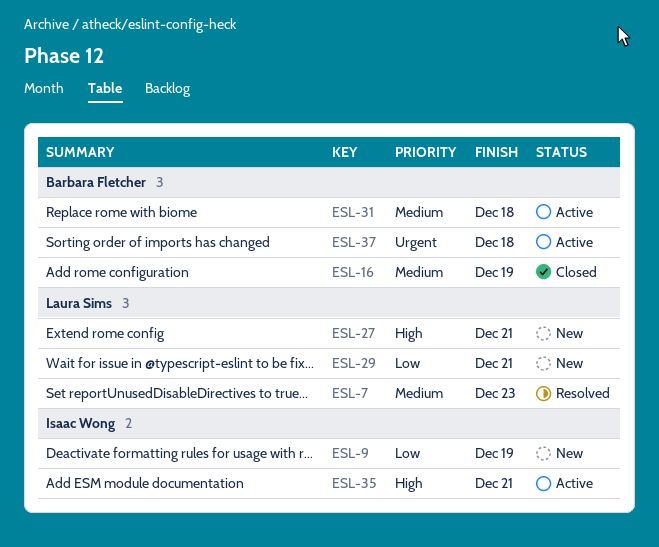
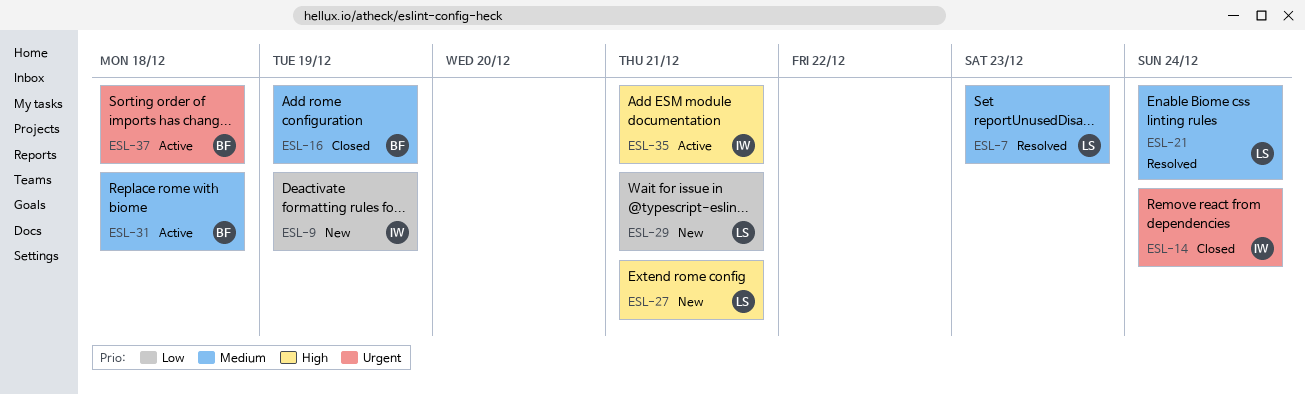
ESL-14: none -> present
ESL-21: none -> present

